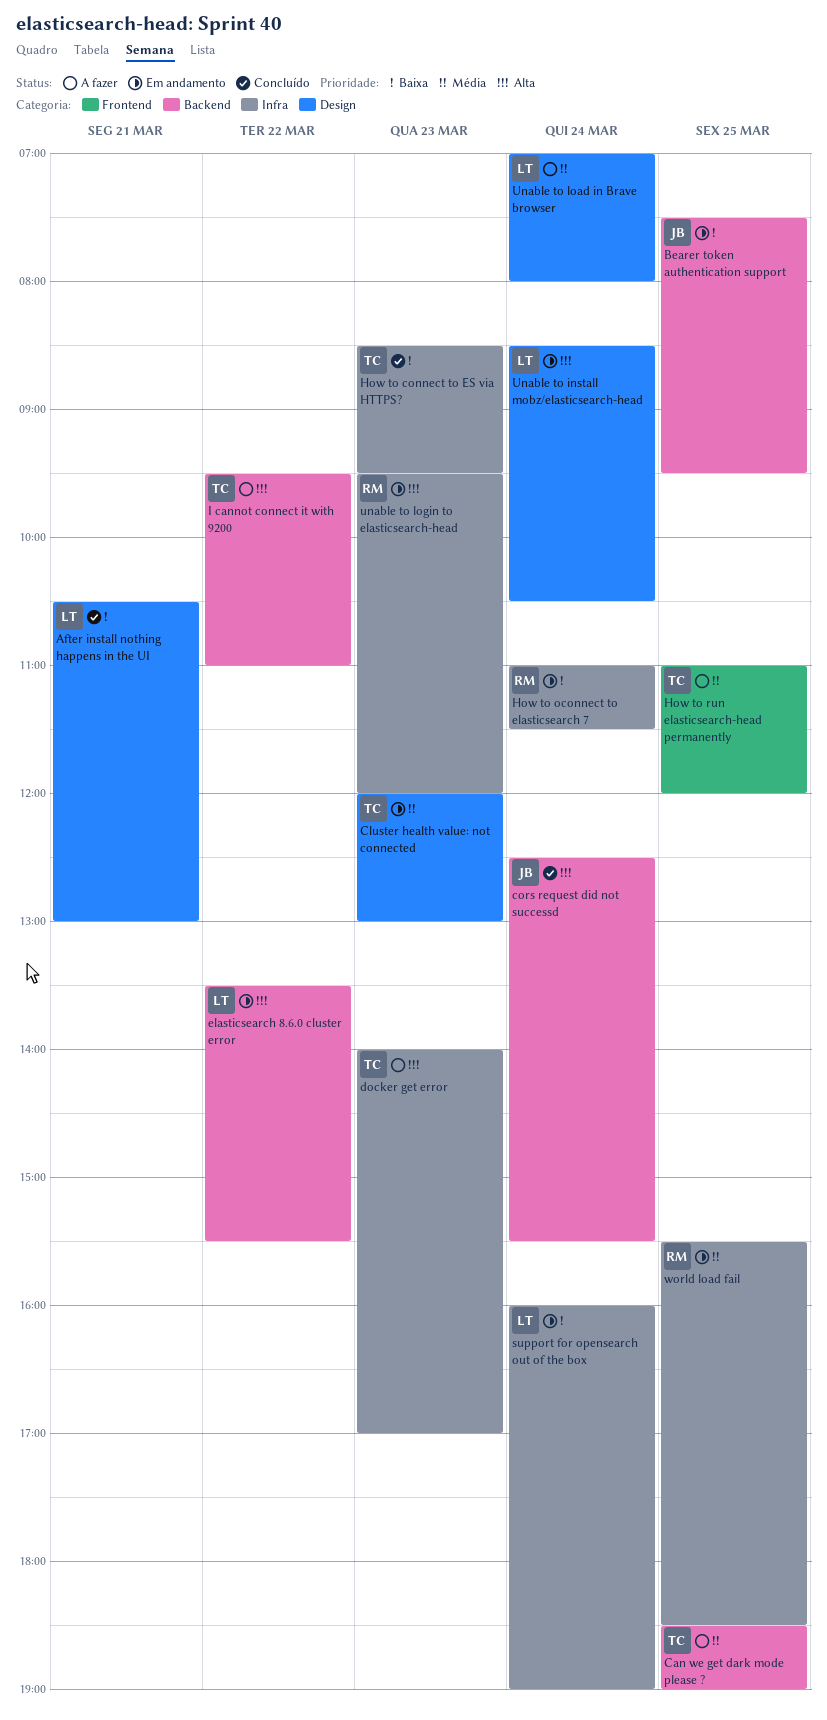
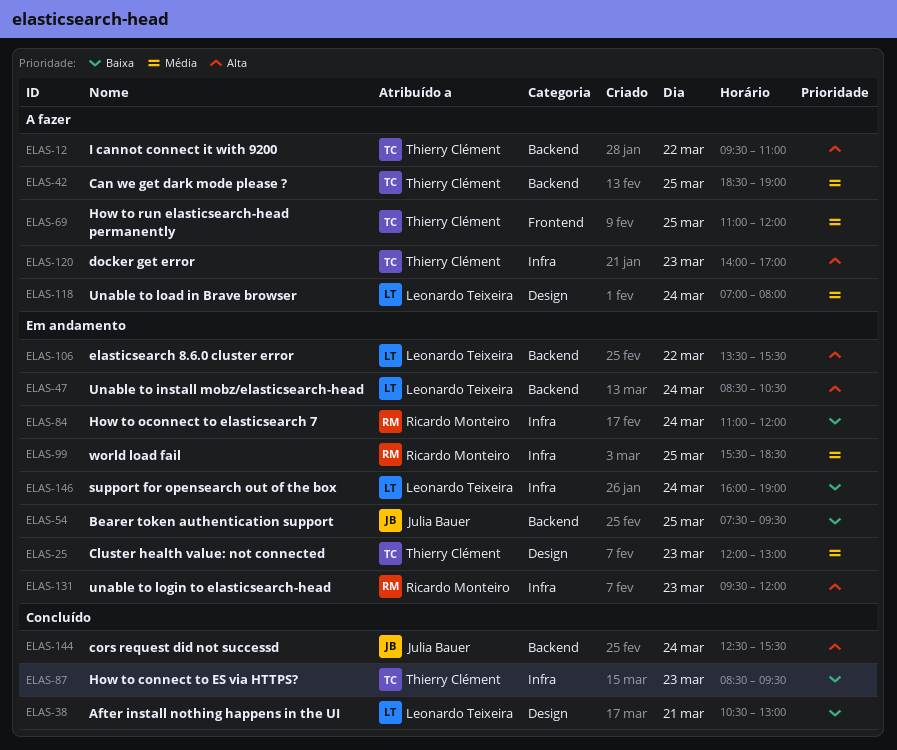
How to oconnect to elasticsearch 7, ends: 11:30 -> 12:00
Unable to install mobz/elasticsearch-head, label: Design -> Backend

